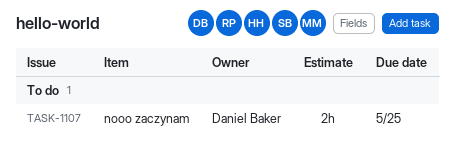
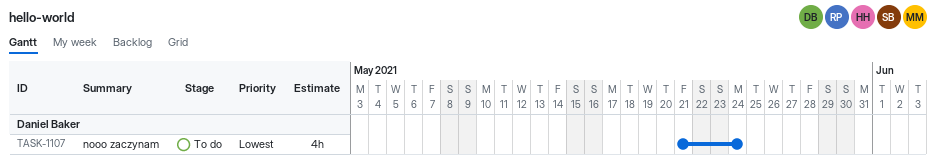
TASK-1107, estimate: 2h -> 4h
TASK-1107, due: May 25 -> May 24

